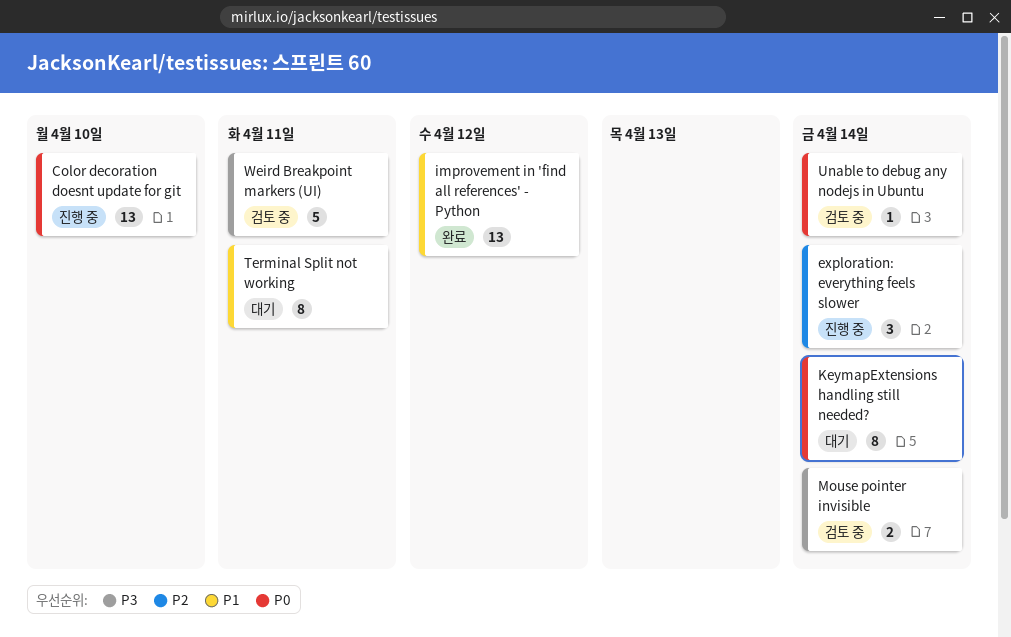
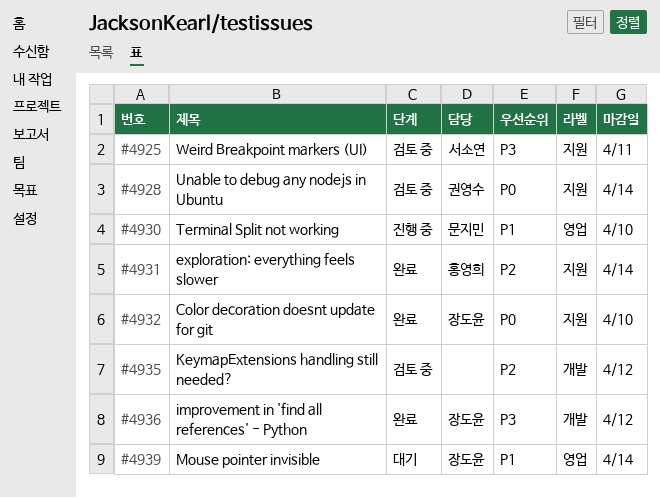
Color decoration doesnt update for git, status: 진행 중 -> 완료
exploration: everything feels slower, status: 진행 중 -> 완료
improvement in 'find all references' - Python, priority: P1 -> P3
KeymapExtensions handling still needed?, status: 대기 -> 검토 중
KeymapExtensions handling still needed?, priority: P0 -> P2
KeymapExtensions handling still needed?, due: Apr 14 -> Apr 12
Mouse pointer invisible, status: 검토 중 -> 대기
Mouse pointer invisible, priority: P3 -> P1
Terminal Split not working, status: 대기 -> 진행 중
Terminal Split not working, due: Apr 11 -> Apr 10

